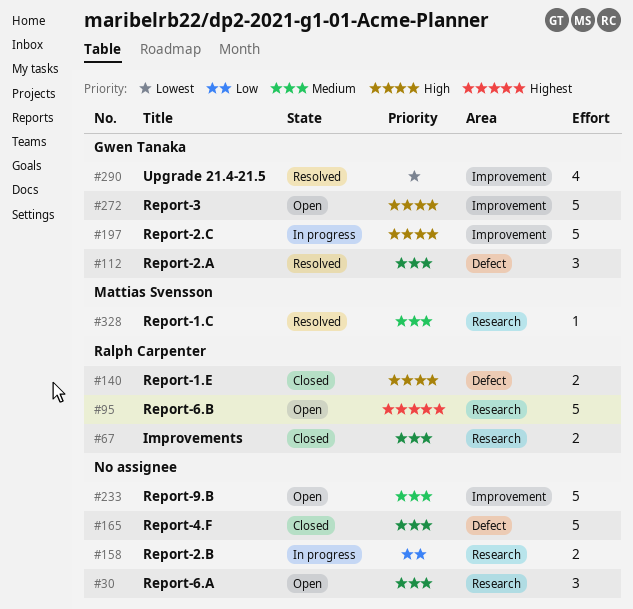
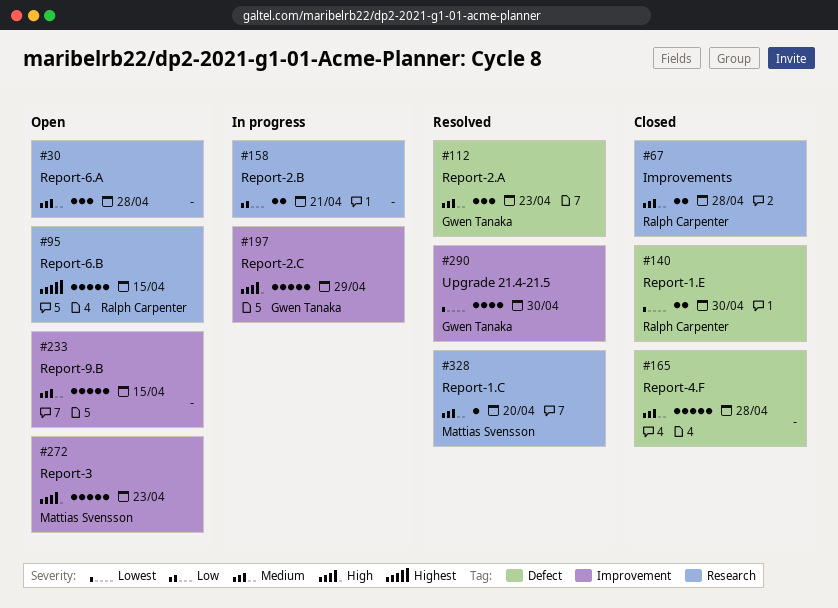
#140, priority: High -> Lowest
#272, owner: Gwen Tanaka -> Mattias Svensson

